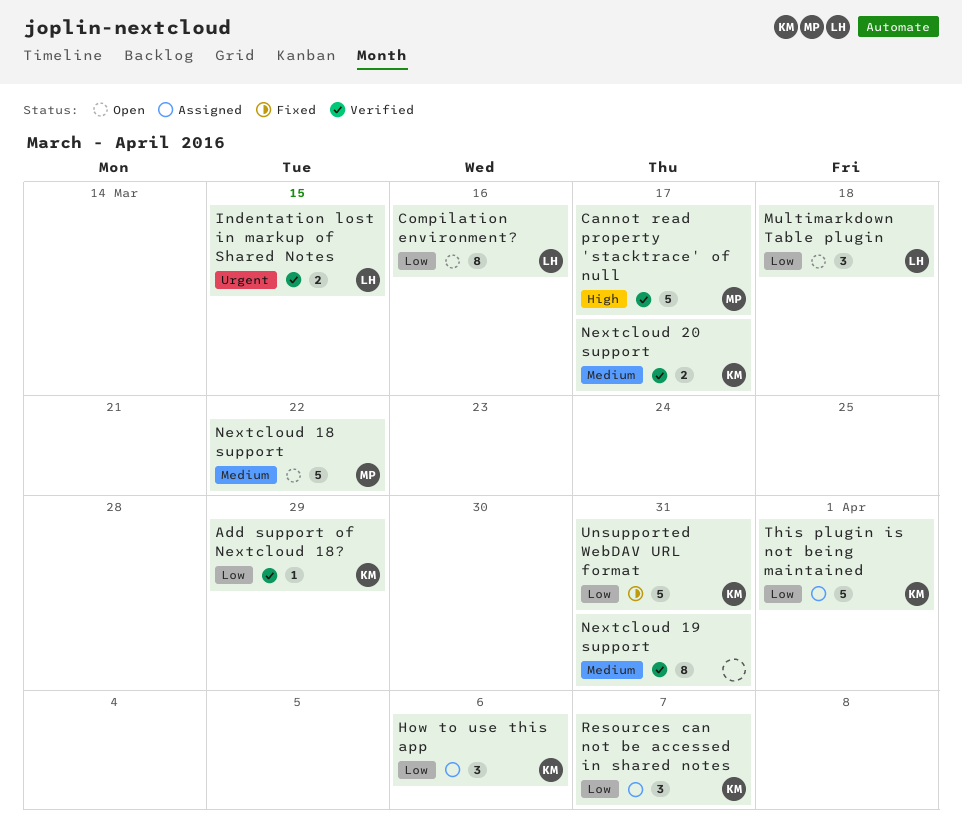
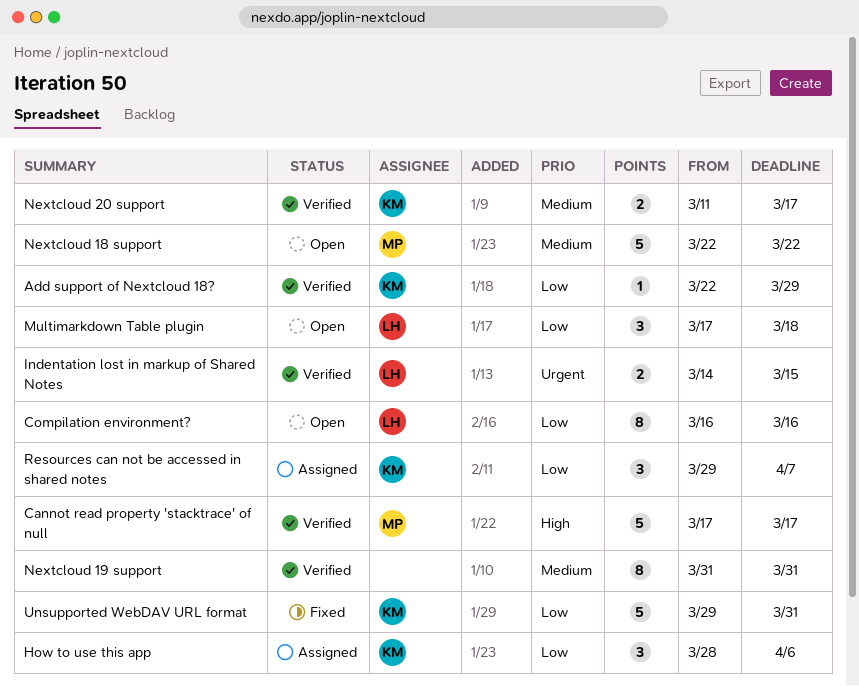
This plugin is not being maintained: present -> none

